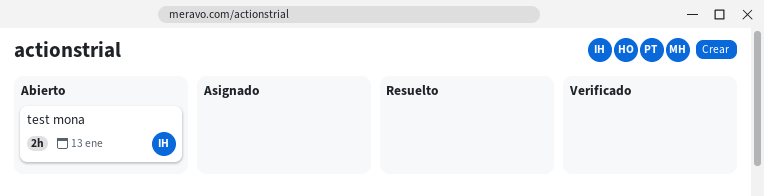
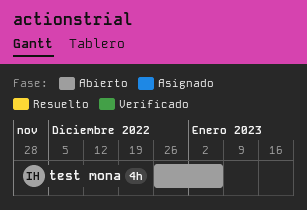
test mona, estimate: 2h -> 4h
test mona, due: Jan 13 -> Jan 6

